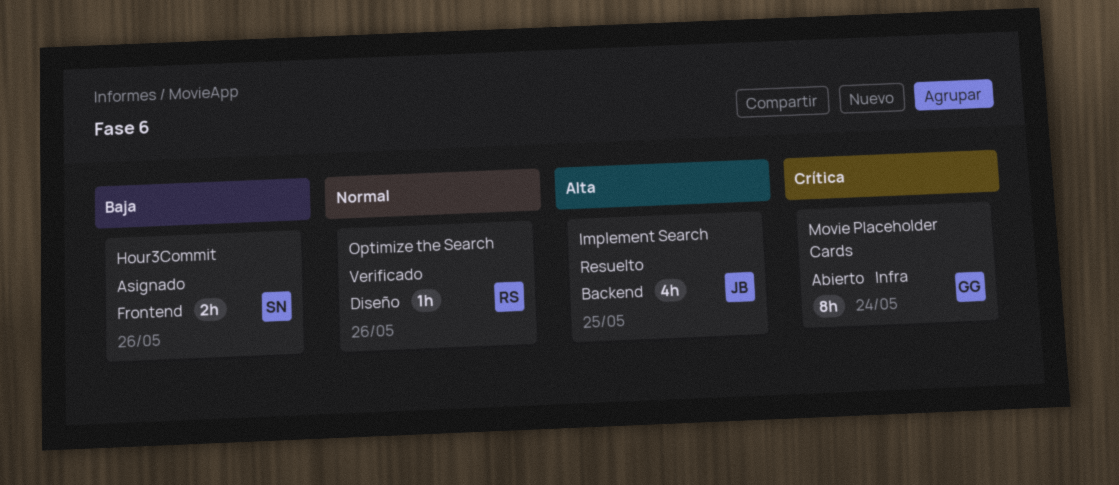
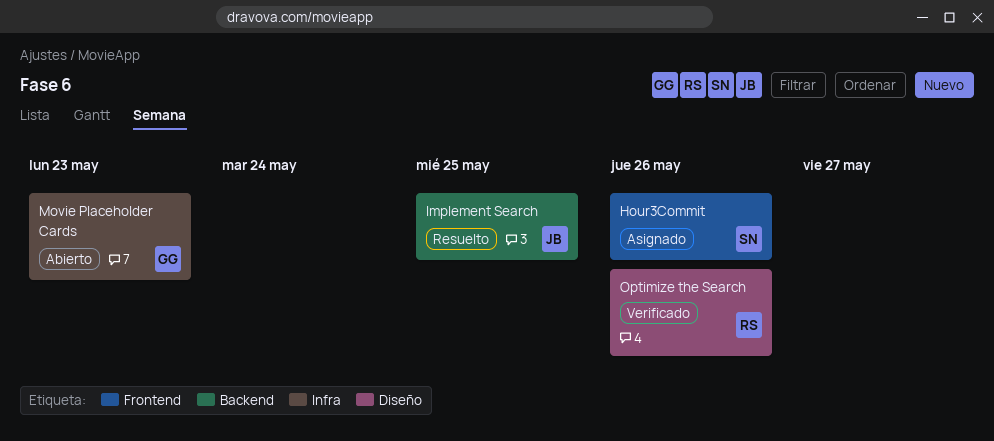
Movie Placeholder Cards, due: May 24 -> May 23

